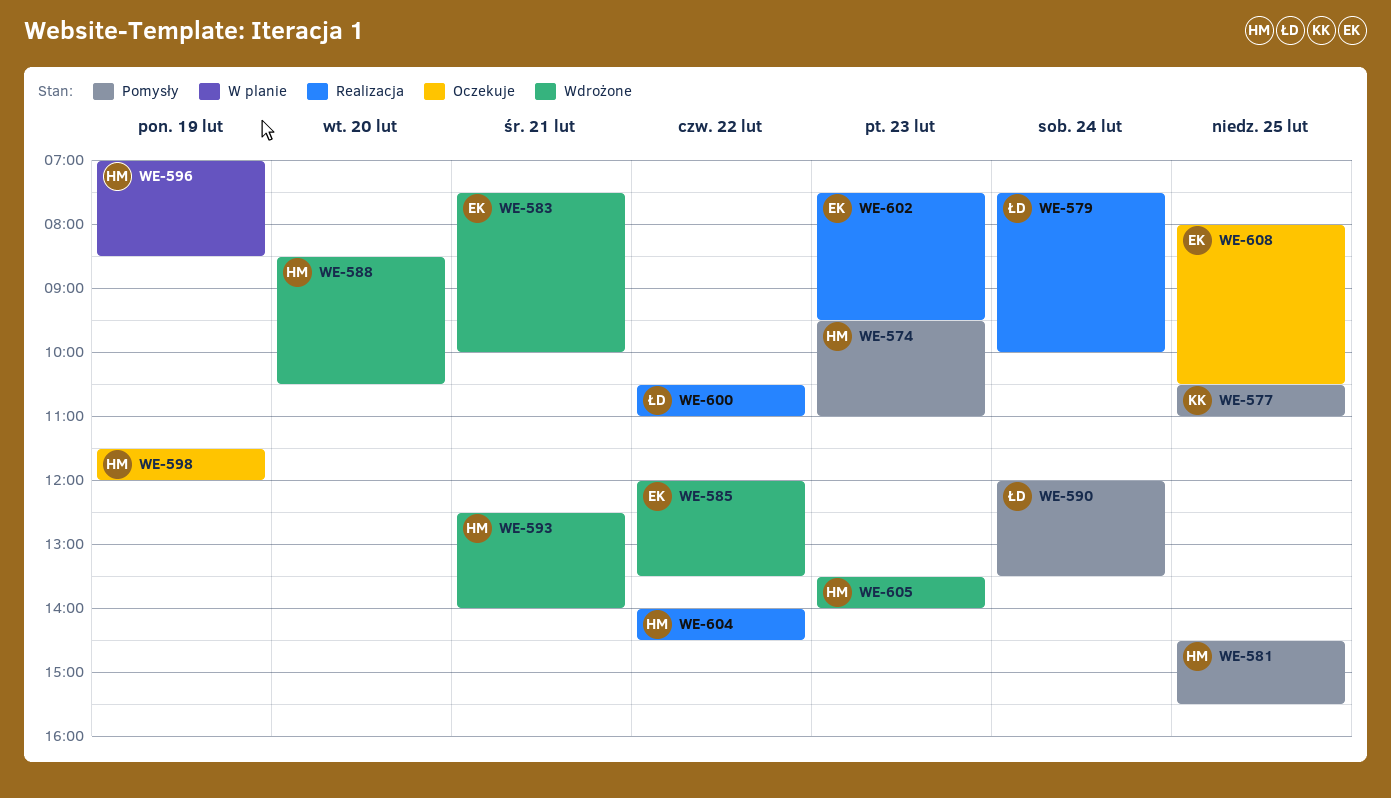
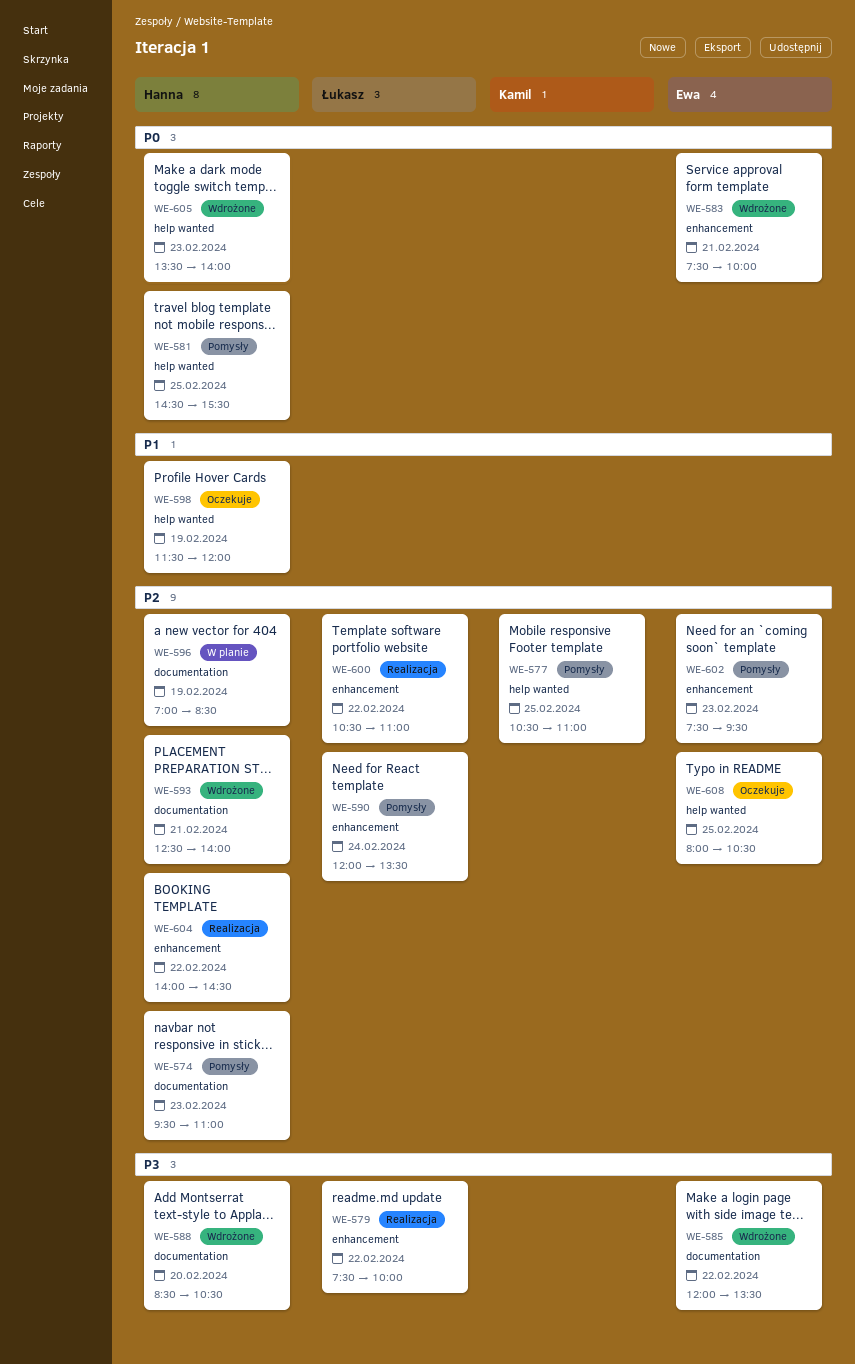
WE-579, day: Feb 24 -> Feb 22
WE-602, status: Realizacja -> Pomysły

